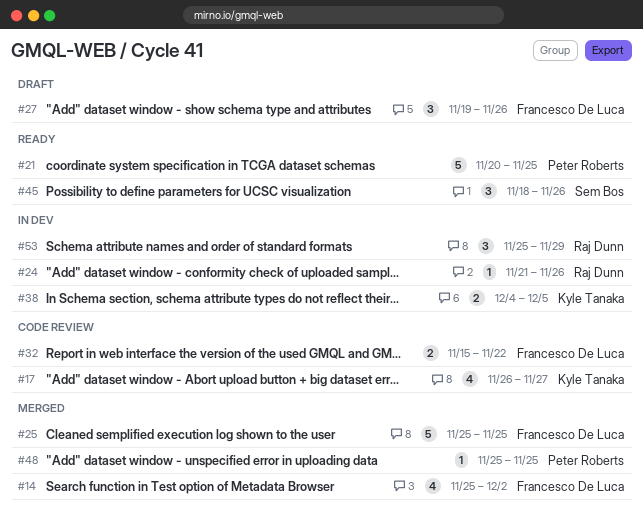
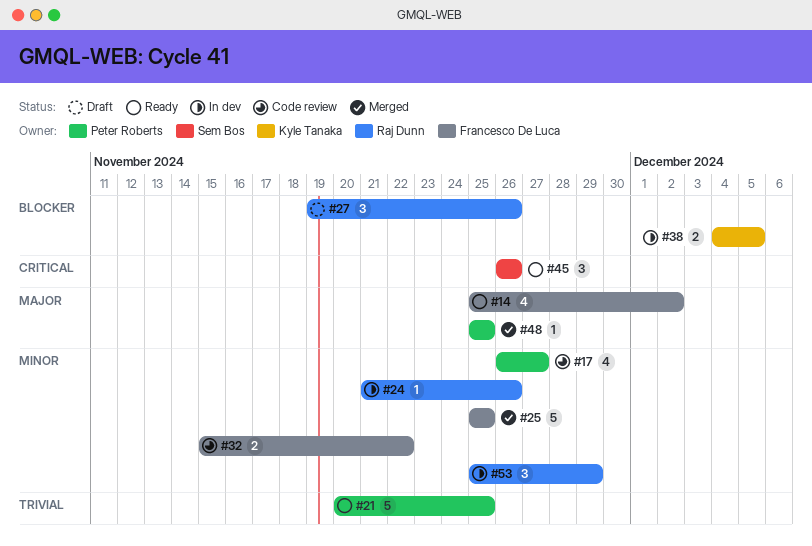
#14, status: Merged -> Ready
#17, owner: Kyle Tanaka -> Peter Roberts
#27, owner: Francesco De Luca -> Raj Dunn
#45, start: Nov 18 -> Nov 26

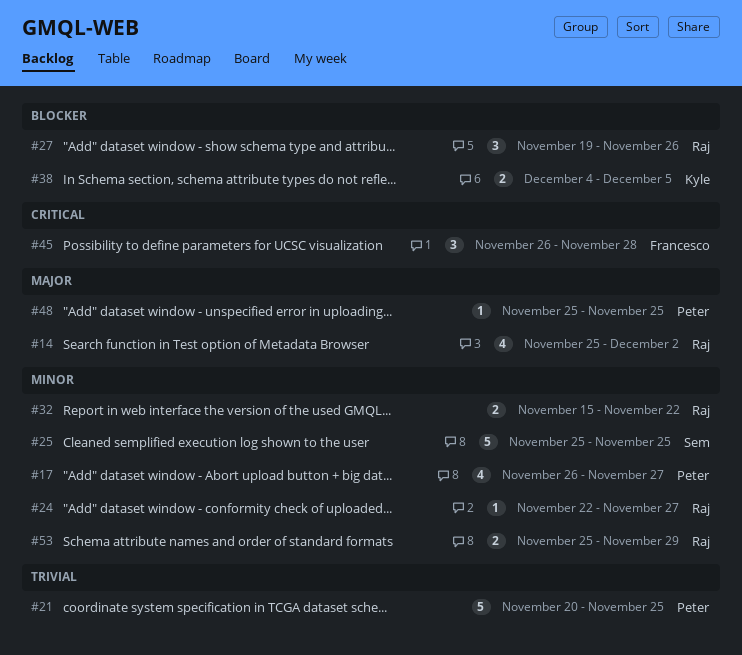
#14, owner: Francesco De Luca -> Raj Dunn
#24, start: Nov 21 -> Nov 22
#24, due: Nov 26 -> Nov 27
#25, owner: Francesco De Luca -> Sem Bos
#32, owner: Francesco De Luca -> Raj Dunn
#45, owner: Sem Bos -> Francesco De Luca
#45, due: Nov 26 -> Nov 28
#53, estimate: 3 -> 2

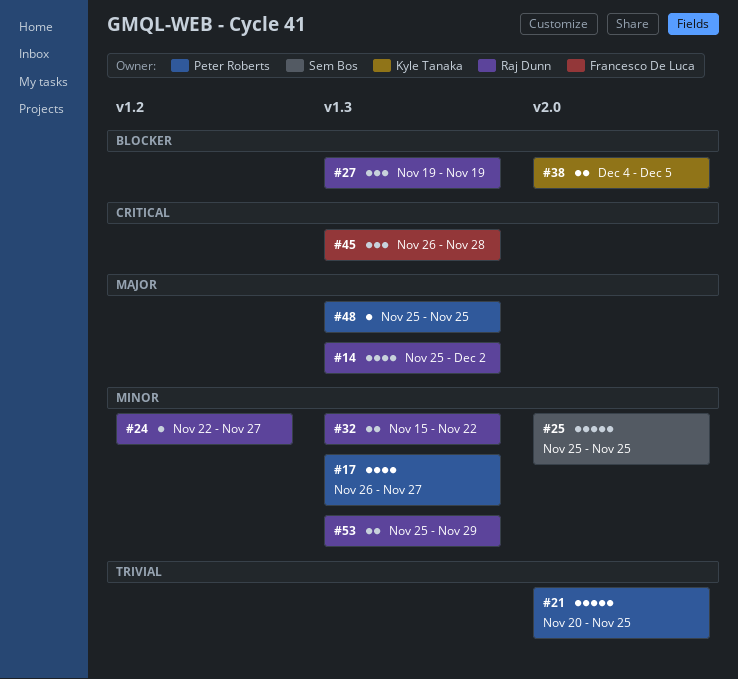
#27, due: Nov 26 -> Nov 19

